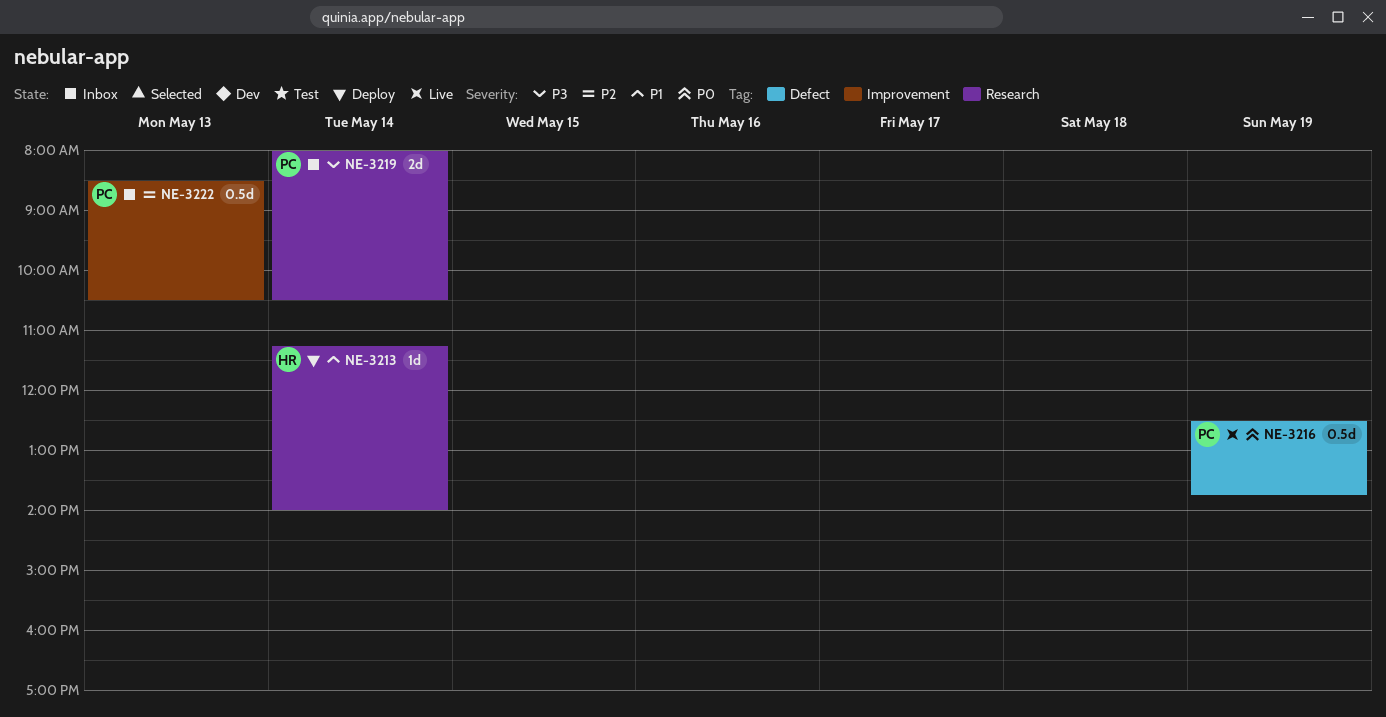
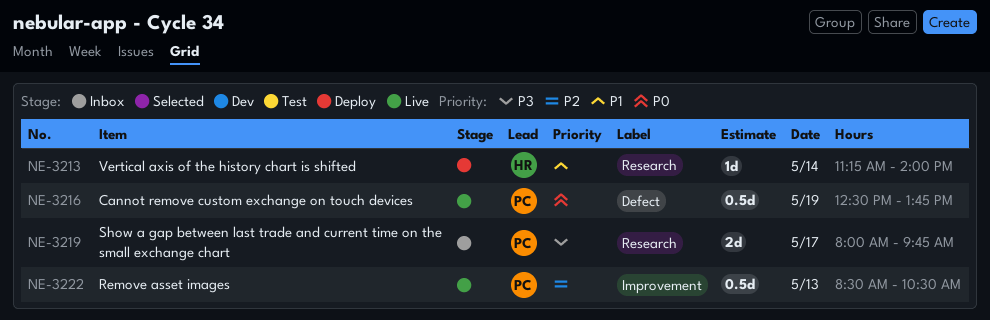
NE-3219, day: May 14 -> May 17
NE-3219, ends: 10:30 -> 09:45
NE-3222, status: Inbox -> Live

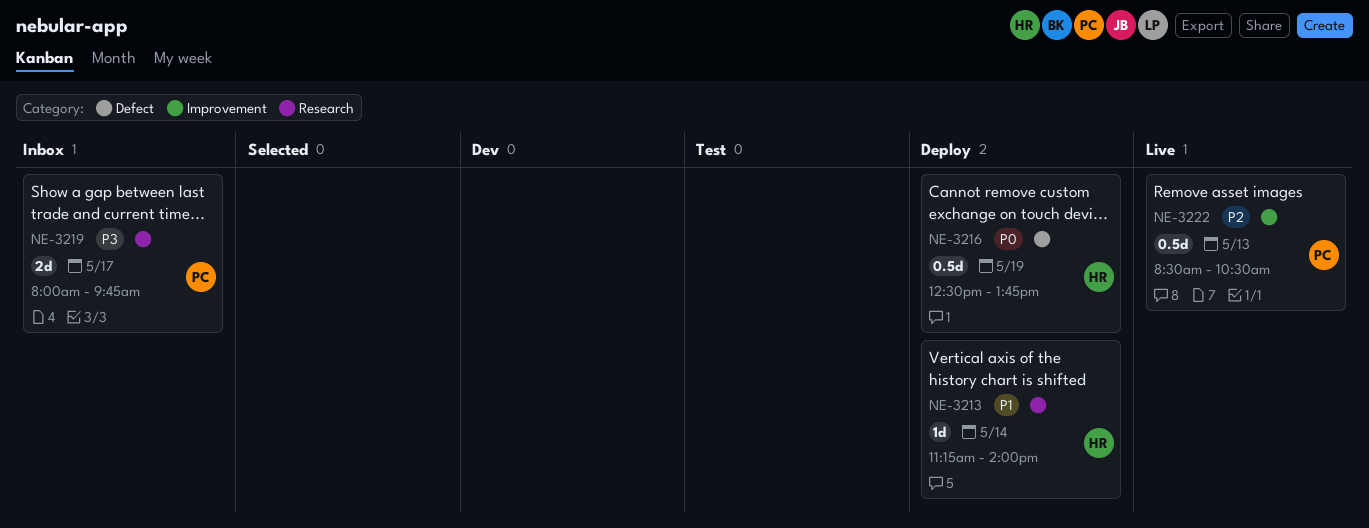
NE-3216, status: Live -> Deploy
NE-3216, owner: PC -> HR

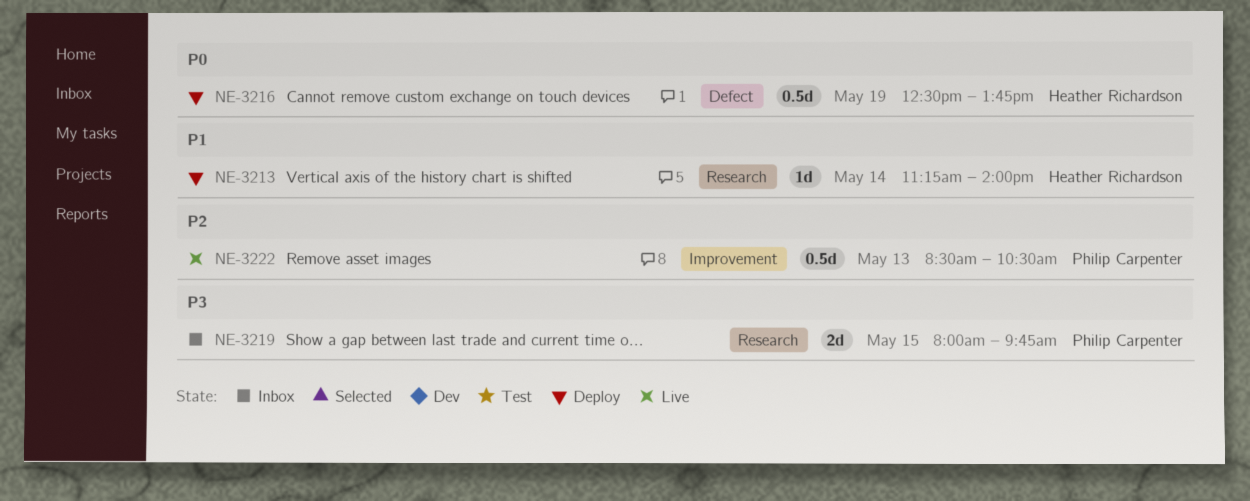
NE-3219, day: May 17 -> May 15

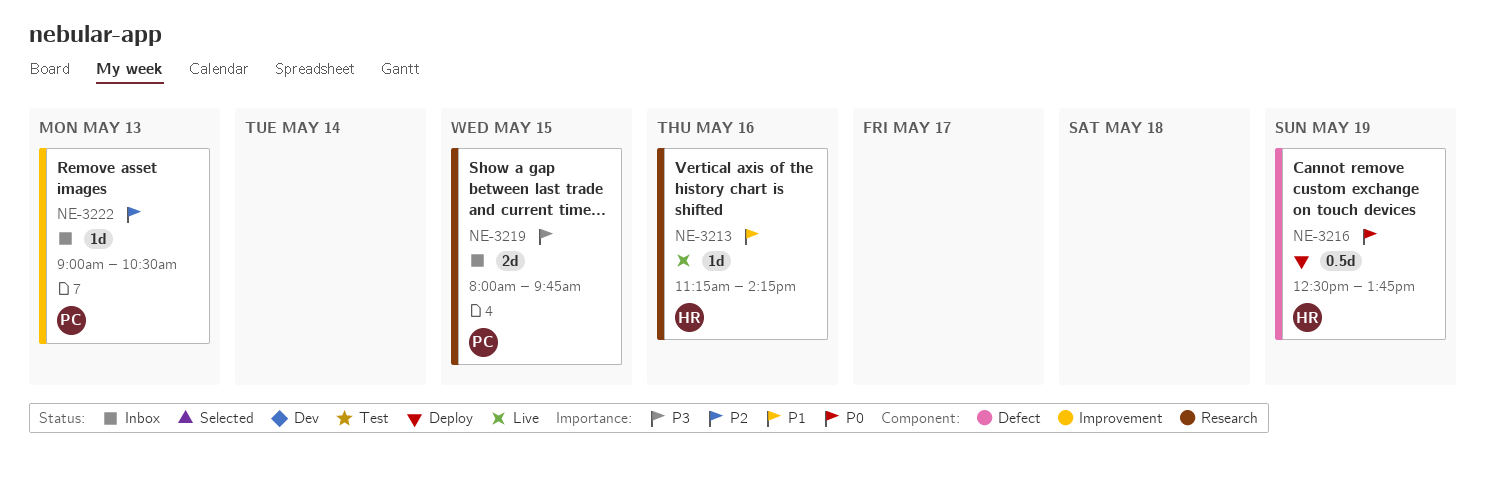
NE-3213, status: Deploy -> Live
NE-3213, day: May 14 -> May 16
NE-3213, ends: 14:00 -> 14:15
NE-3222, status: Live -> Inbox
NE-3222, estimate: 0.5d -> 1d
NE-3222, begins: 08:30 -> 09:00

